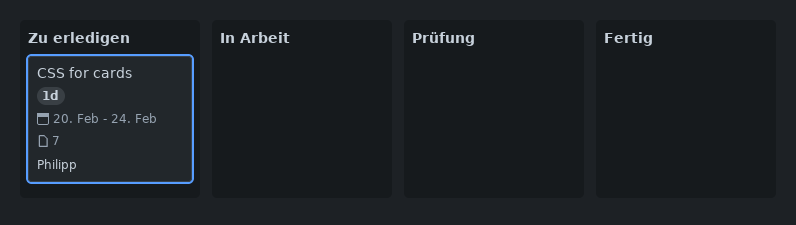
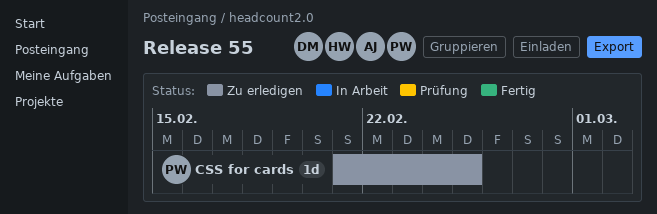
CSS for cards, start: Feb 20 -> Feb 21
CSS for cards, due: Feb 24 -> Feb 25

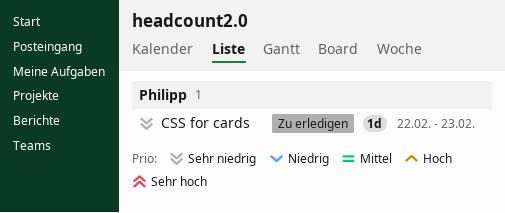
CSS for cards, start: Feb 21 -> Feb 22
CSS for cards, due: Feb 25 -> Feb 23

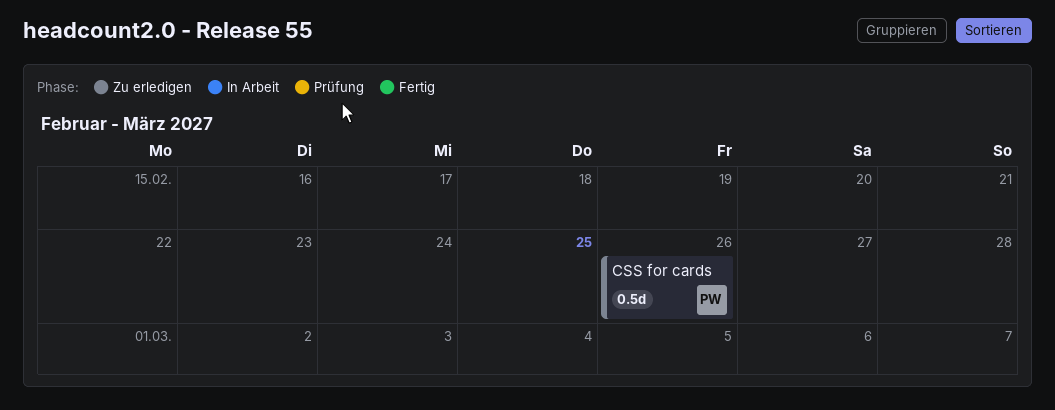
CSS for cards, estimate: 1d -> 0.5d
CSS for cards, due: Feb 23 -> Feb 26

